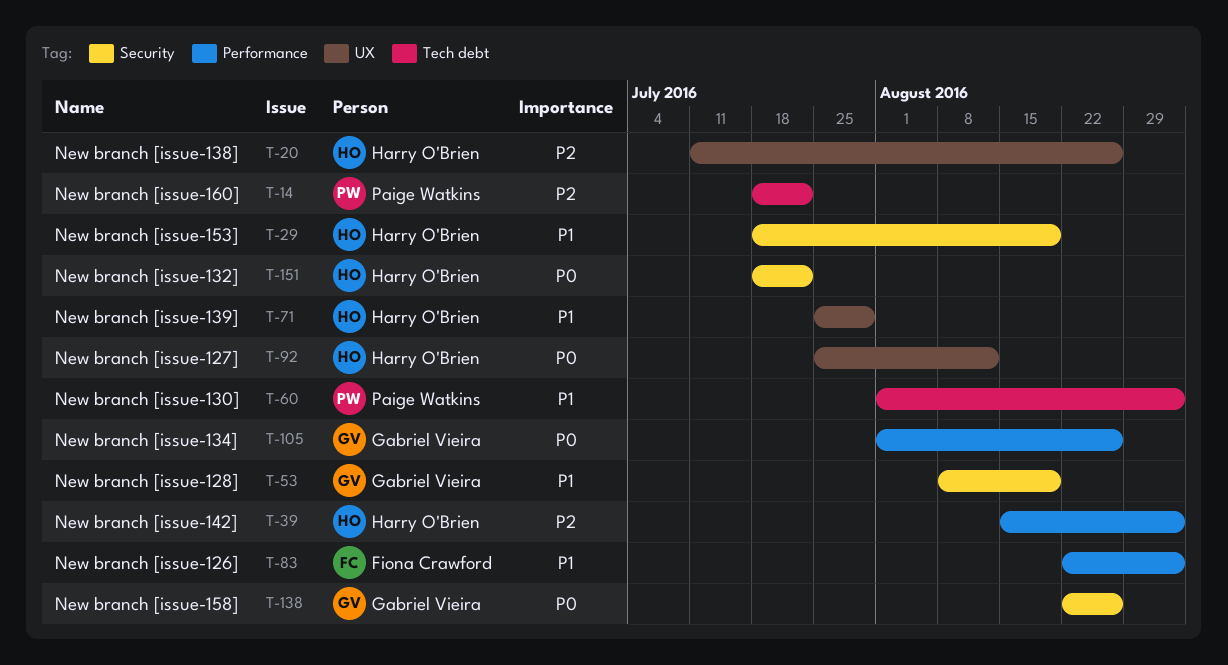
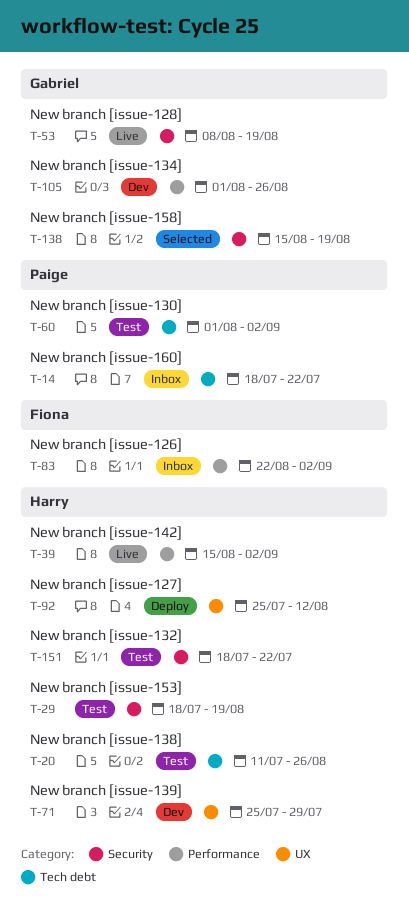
T-20, label: UX -> Tech debt
T-138, start: Aug 22 -> Aug 15
T-138, due: Aug 26 -> Aug 19

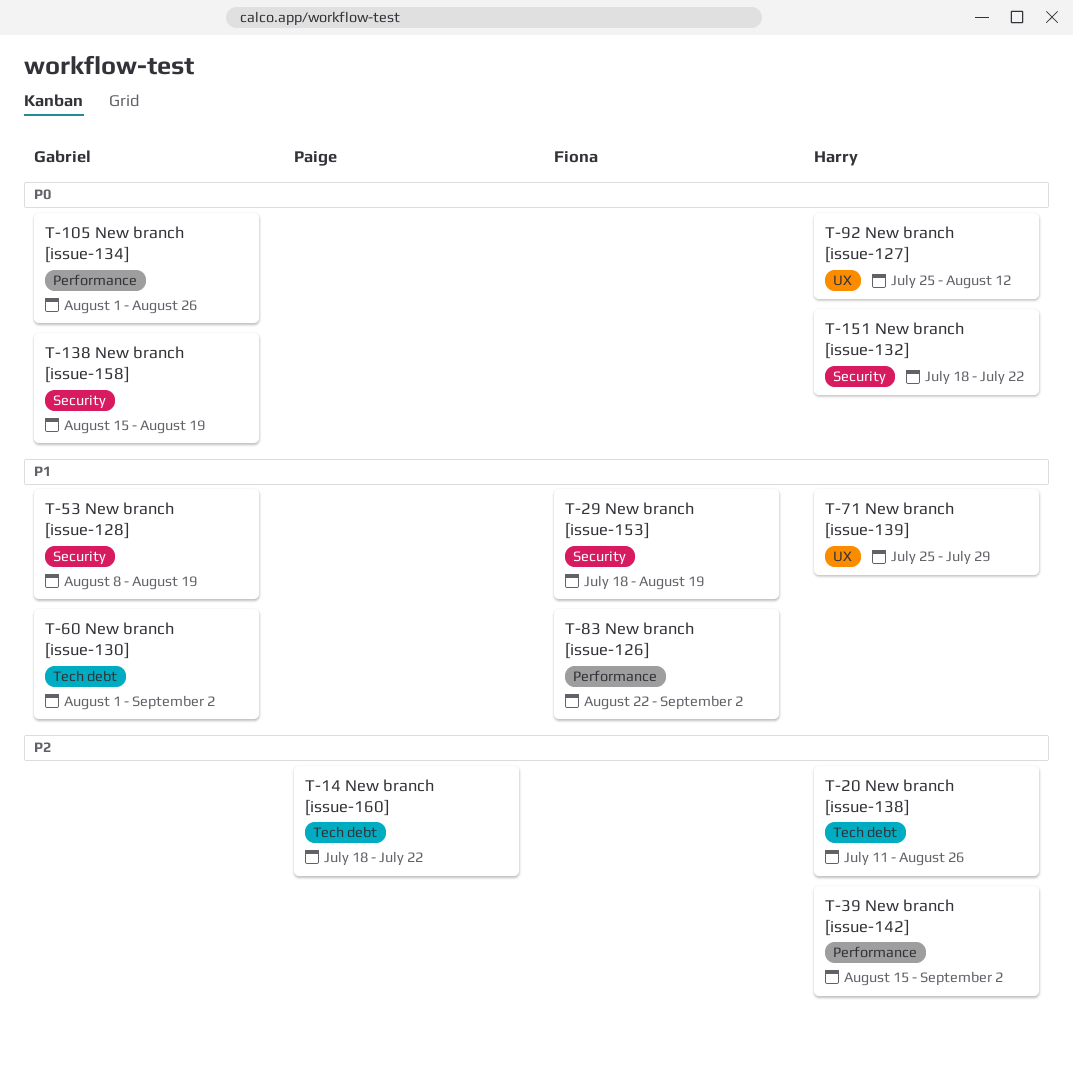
T-29, owner: Harry -> Fiona
T-60, owner: Paige -> Gabriel

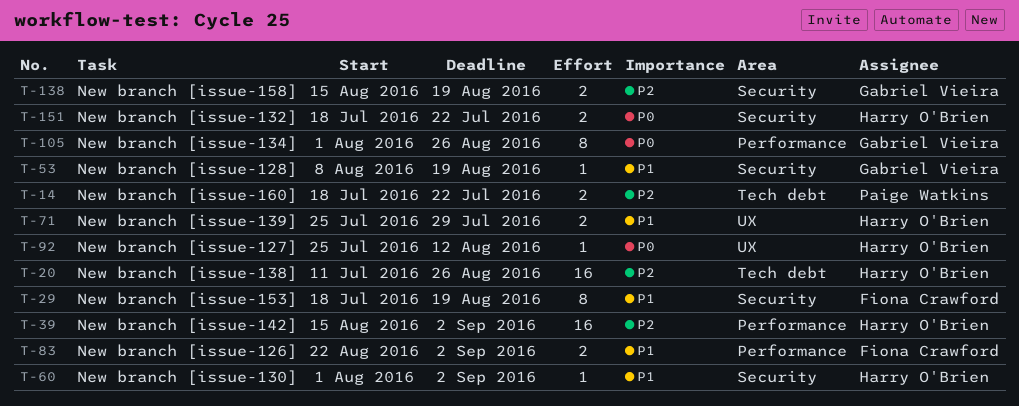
T-60, owner: Gabriel Vieira -> Harry O'Brien
T-60, label: Tech debt -> Security
T-138, priority: P0 -> P2

